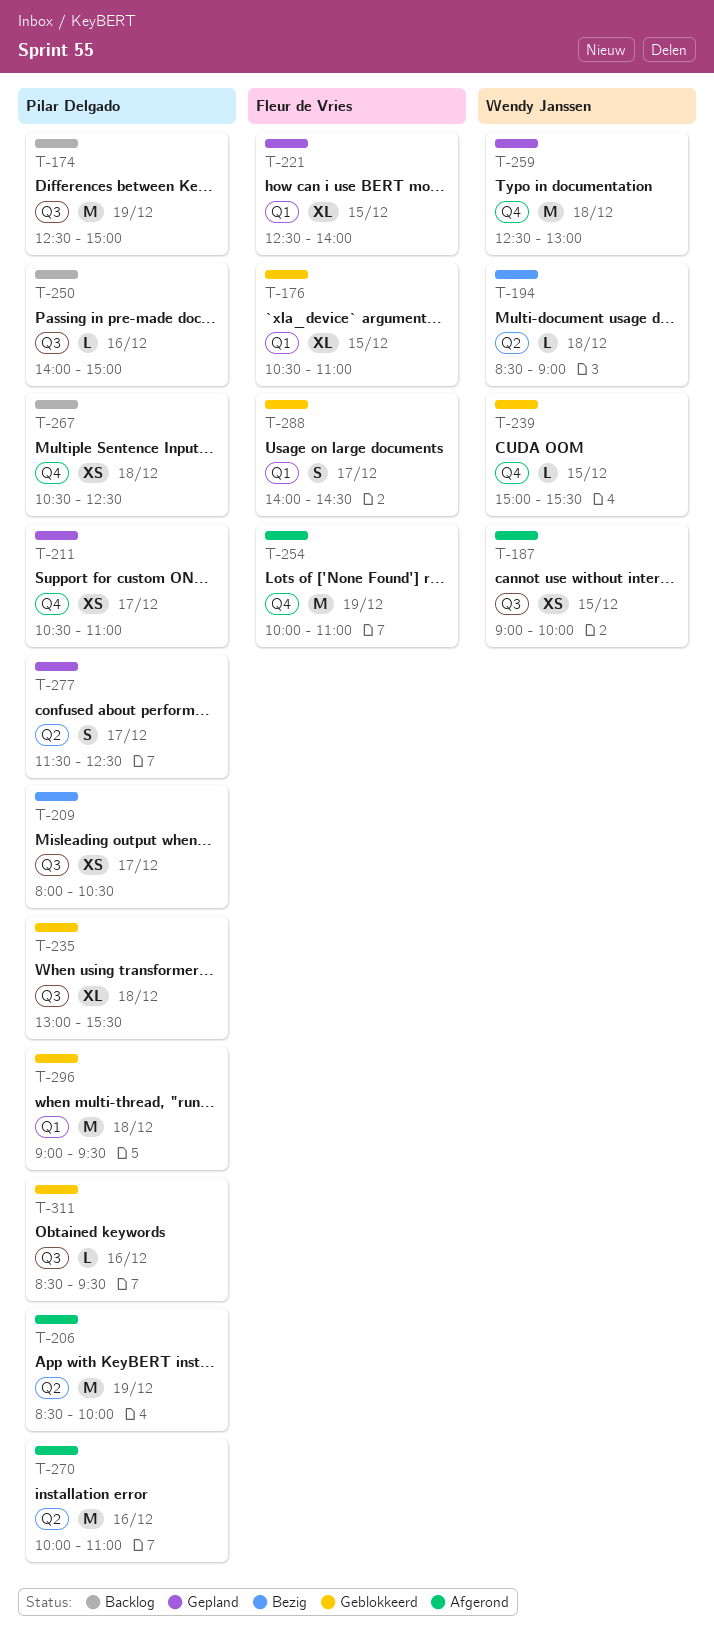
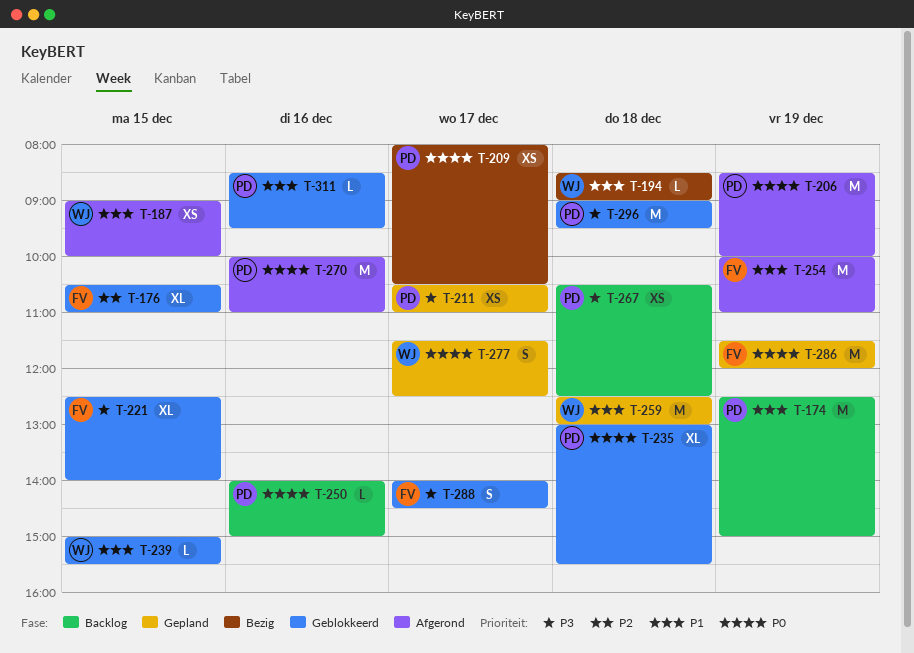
T-221, status: Gepland -> Geblokkeerd
T-277, owner: Pilar Delgado -> Wendy Janssen
T-286: none -> present

